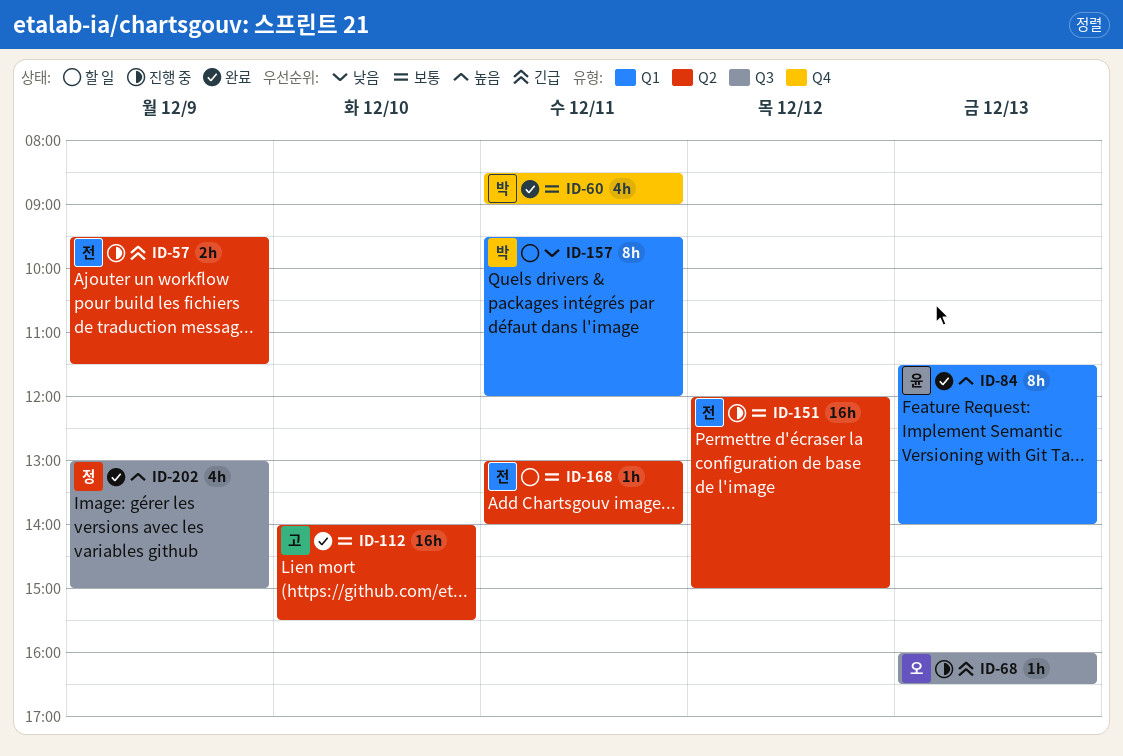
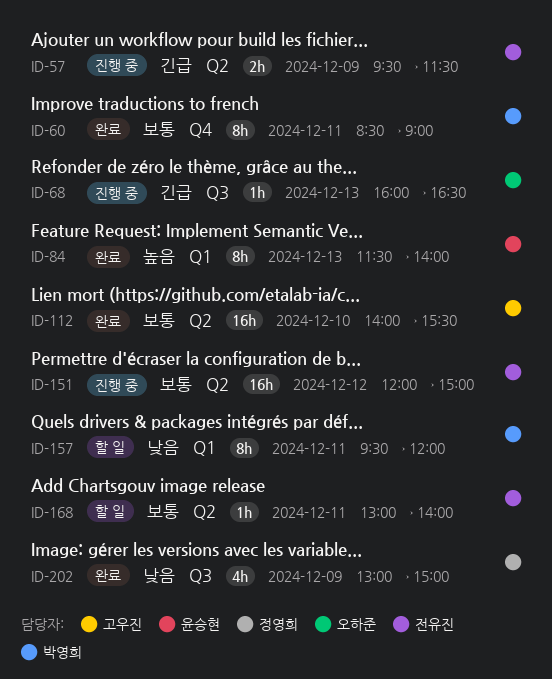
ID-60, estimate: 4h -> 8h
ID-202, priority: 높음 -> 낮음

